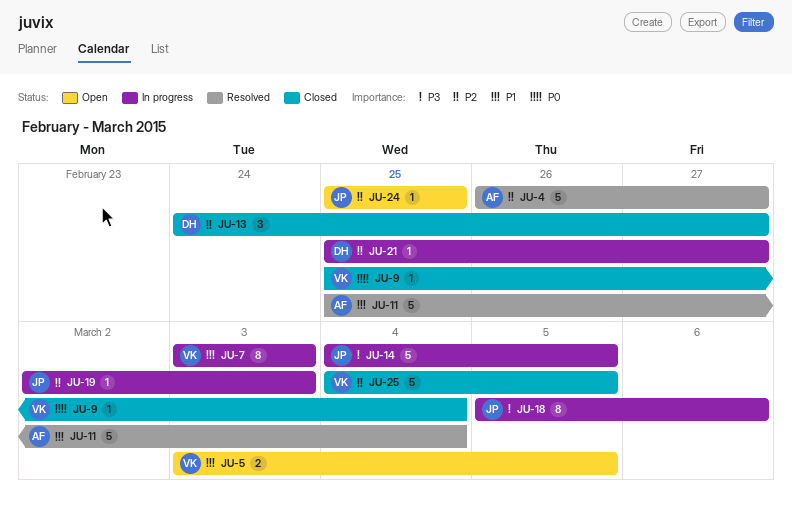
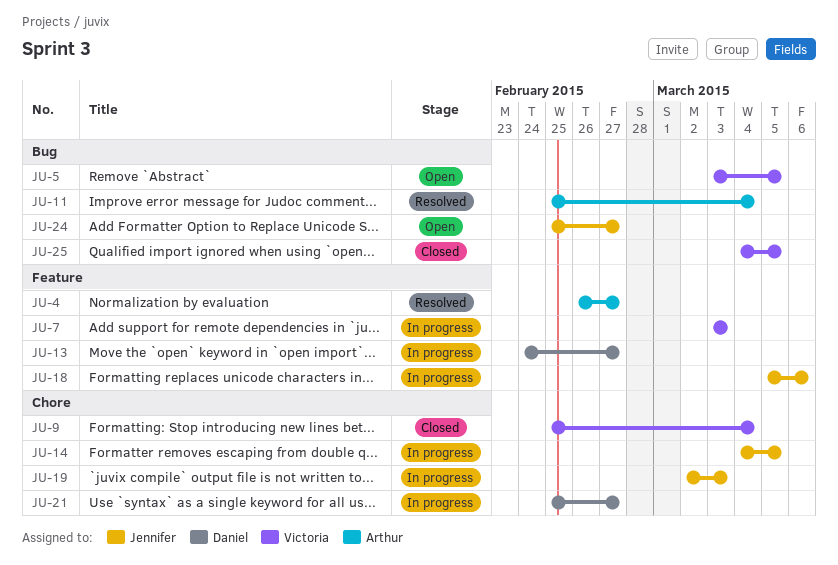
JU-13, status: Closed -> In progress
JU-24, due: Feb 25 -> Feb 27

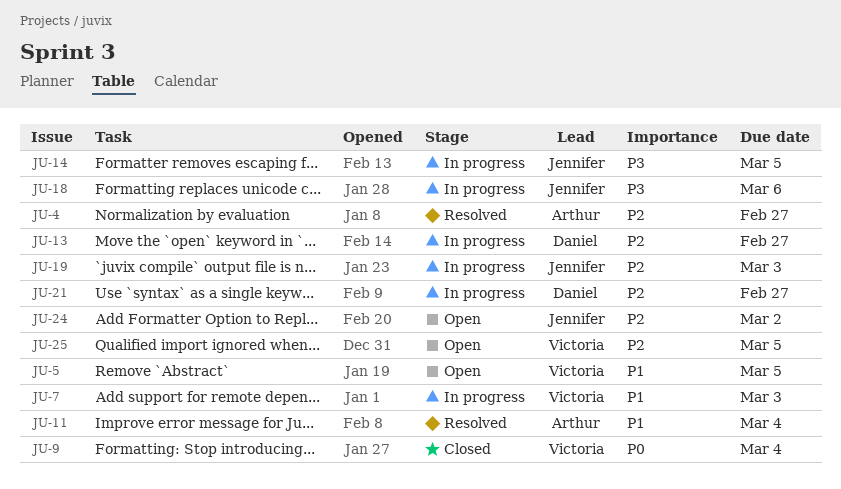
JU-24, due: Feb 27 -> Mar 2
JU-25, status: Closed -> Open

